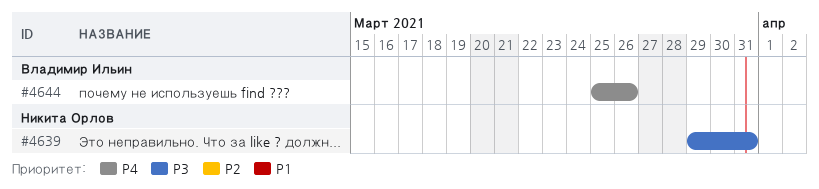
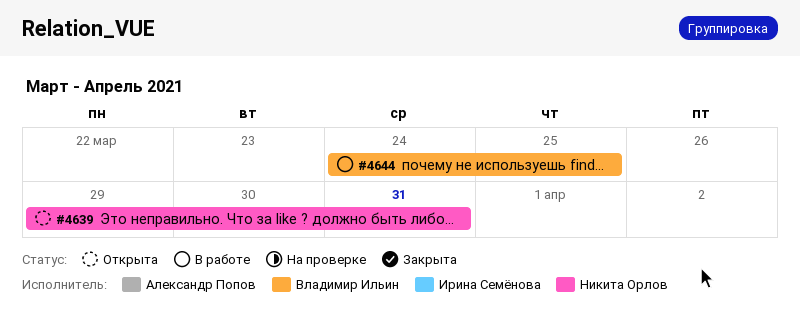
#4644, start: Mar 25 -> Mar 24
#4644, due: Mar 26 -> Mar 25

